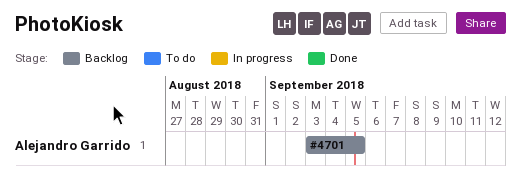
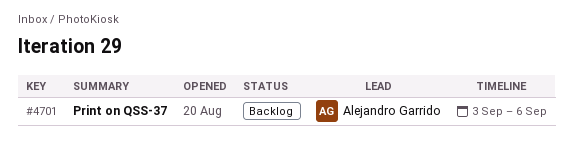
#4701, due: Sep 5 -> Sep 6

